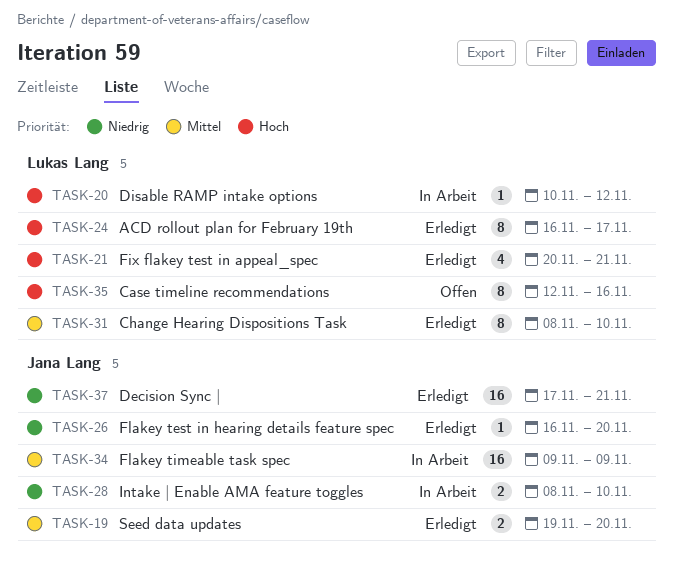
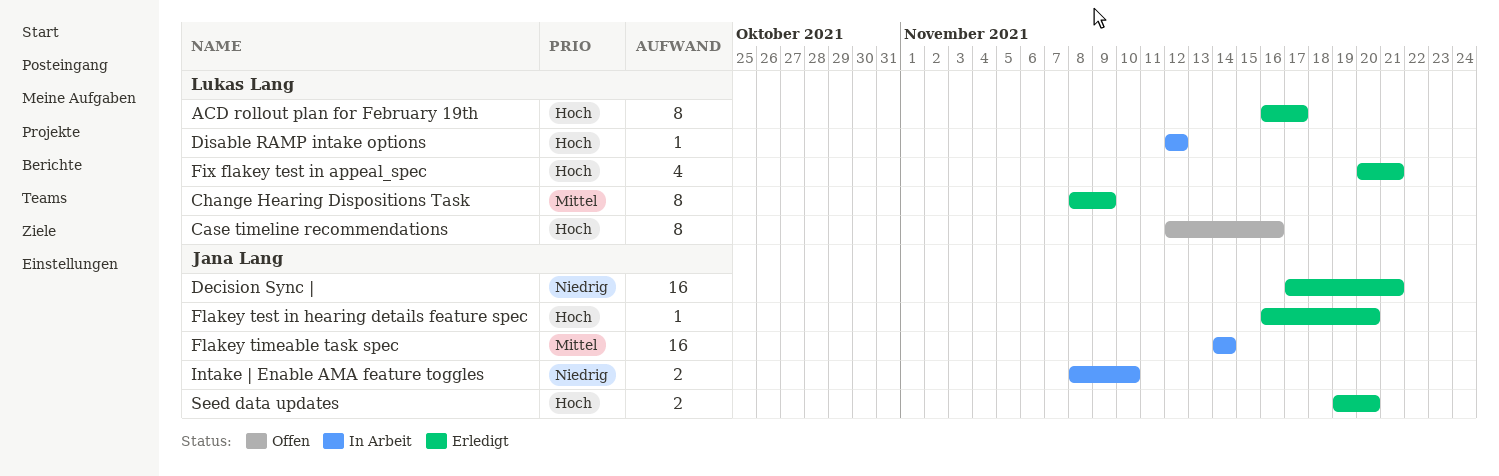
Change Hearing Dispositions Task, due: Nov 10 -> Nov 9
Disable RAMP intake options, start: Nov 10 -> Nov 12
Flakey test in hearing details feature spec, priority: Niedrig -> Hoch
Flakey timeable task spec, start: Nov 9 -> Nov 14
Flakey timeable task spec, due: Nov 9 -> Nov 14
Seed data updates, priority: Mittel -> Hoch

